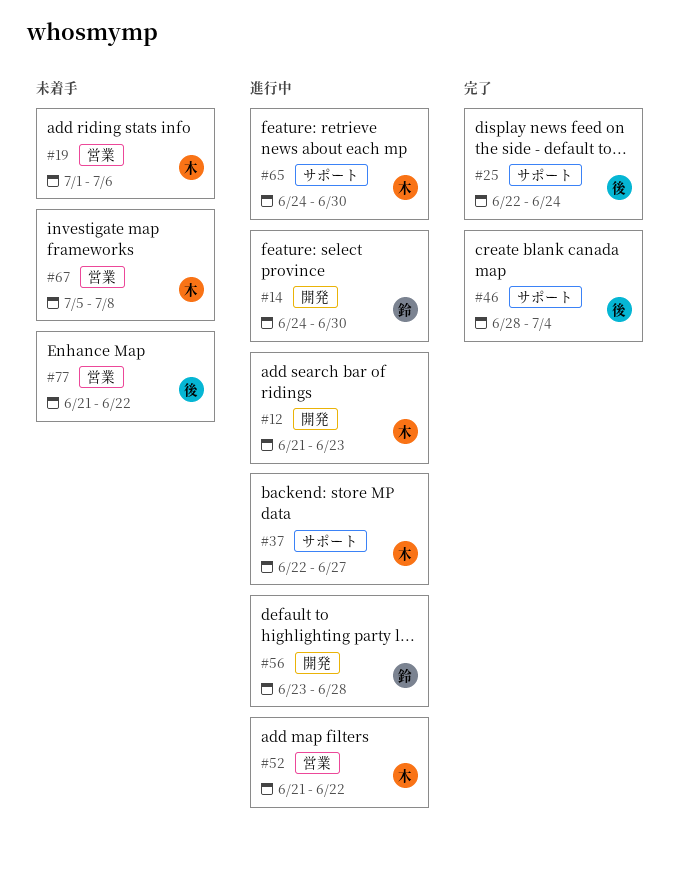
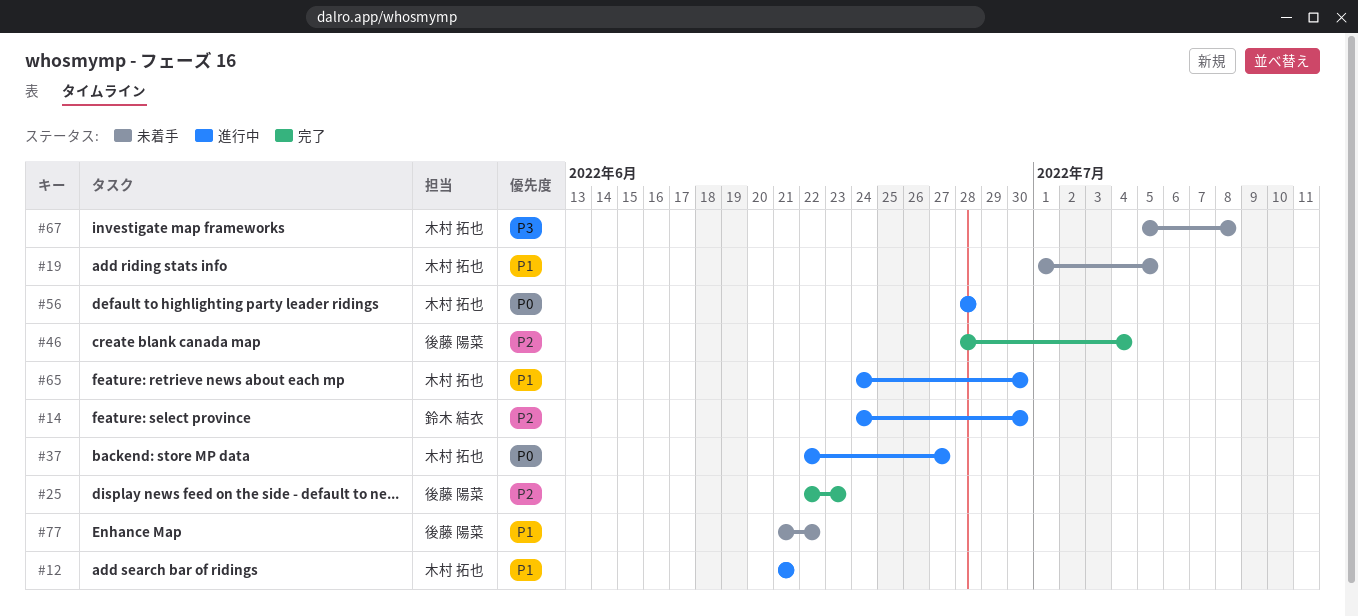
#12, due: Jun 23 -> Jun 21
#19, due: Jul 6 -> Jul 5
#25, due: Jun 24 -> Jun 23
#52: present -> none
#56, owner: 鈴木 結衣 -> 木村 拓也
#56, start: Jun 23 -> Jun 28

